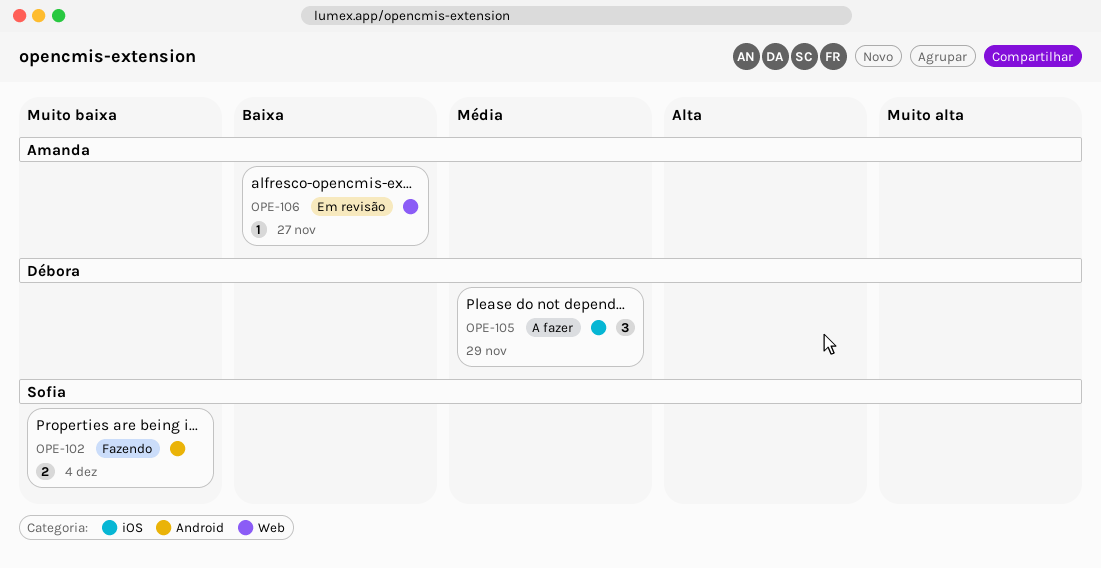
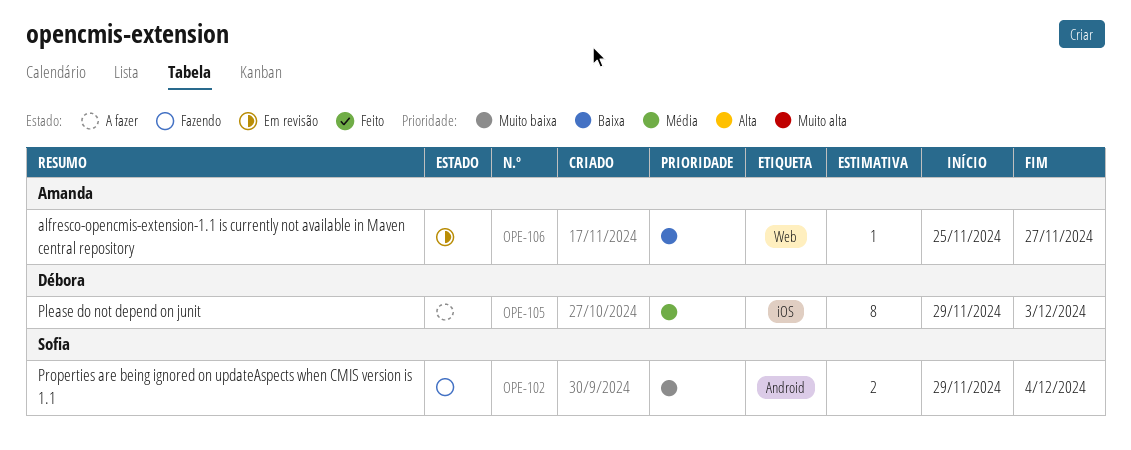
OPE-105, estimate: 3 -> 8
OPE-105, due: Nov 29 -> Dec 3

